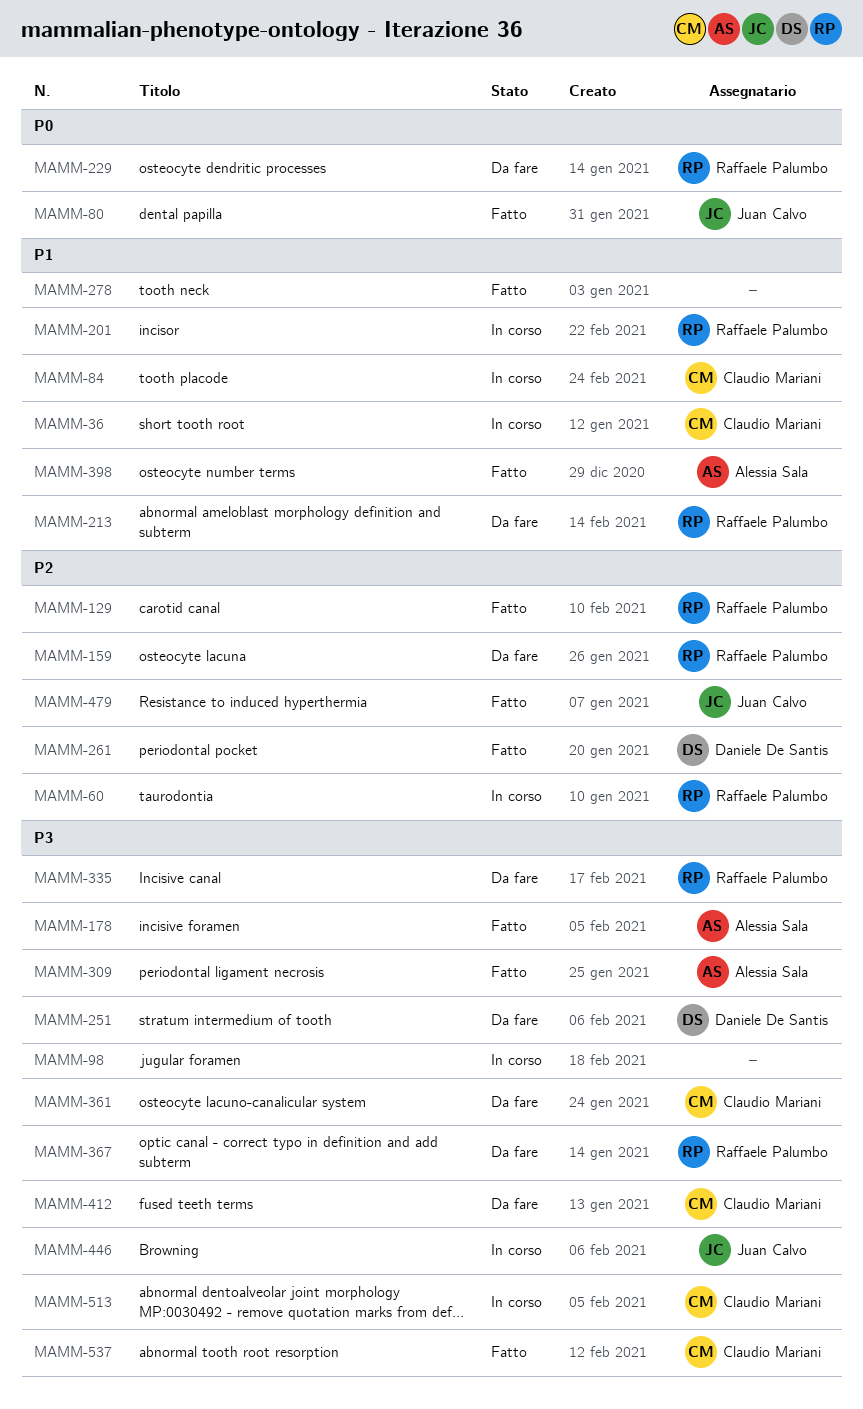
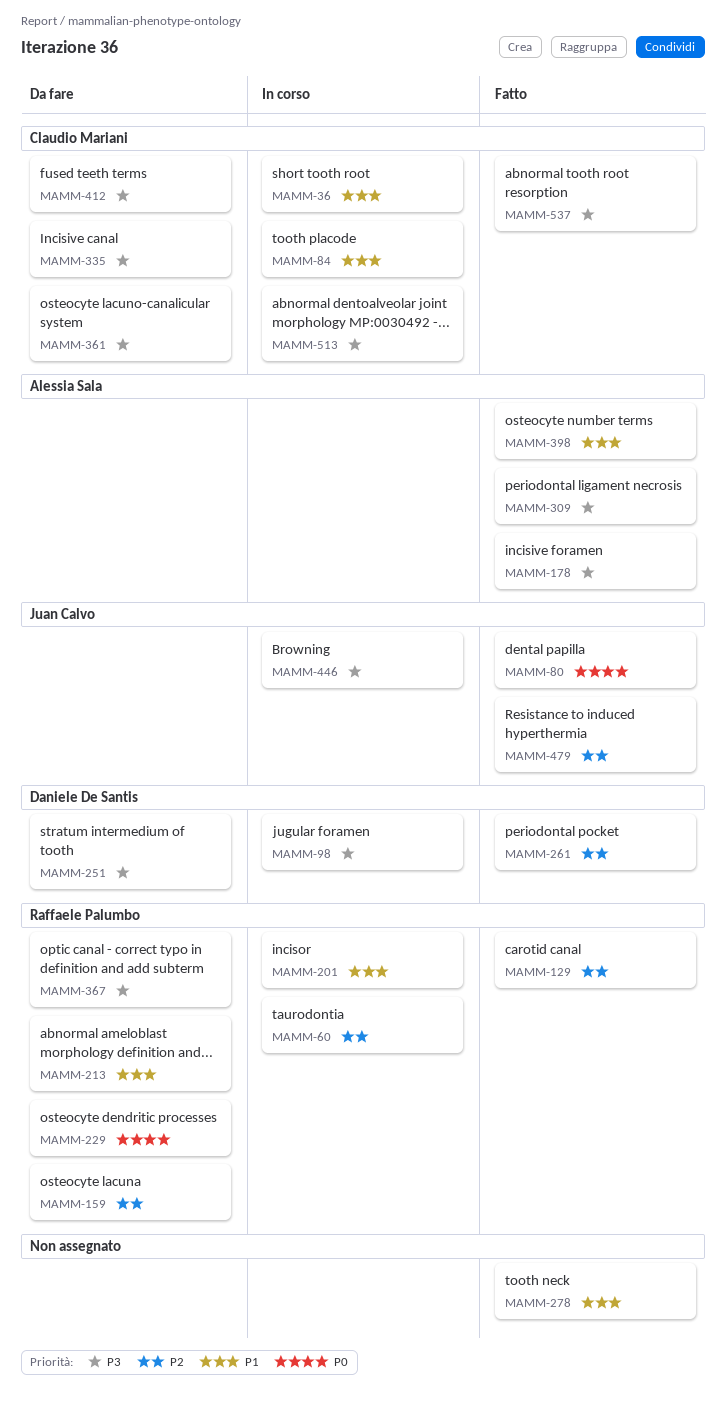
MAMM-98, owner: none -> Daniele De Santis
MAMM-335, owner: Raffaele Palumbo -> Claudio Mariani

